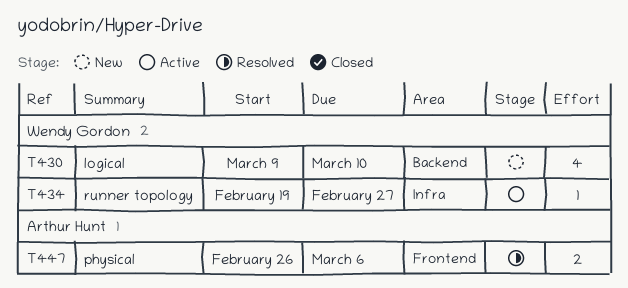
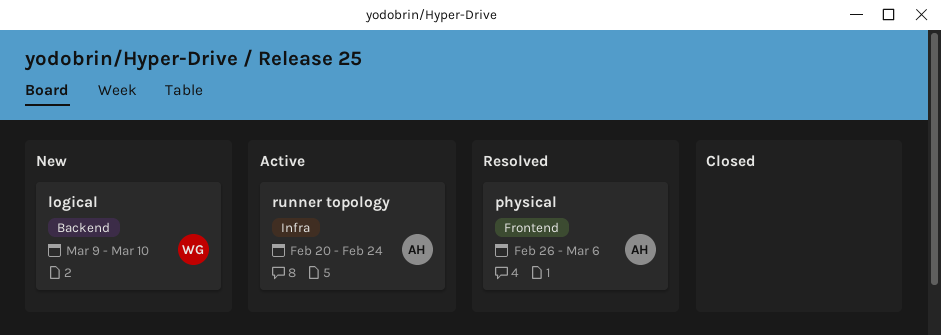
runner topology, owner: Wendy Gordon -> Arthur Hunt
runner topology, start: Feb 19 -> Feb 20
runner topology, due: Feb 27 -> Feb 24

